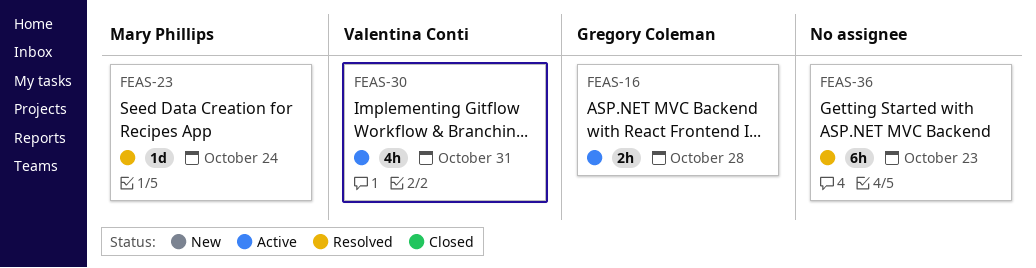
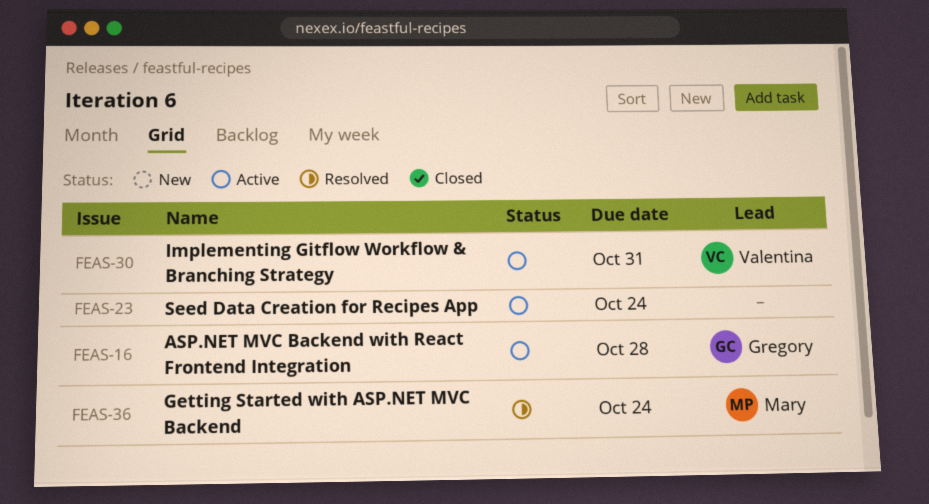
FEAS-23, status: Resolved -> Active
FEAS-23, owner: Mary Phillips -> none
FEAS-36, owner: none -> Mary Phillips
FEAS-36, due: Oct 23 -> Oct 24

